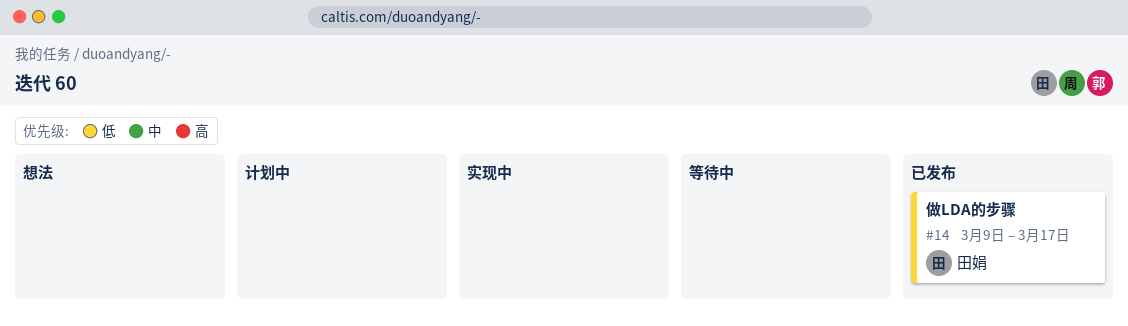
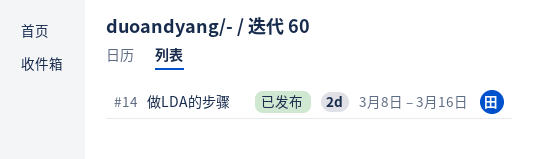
#14, start: Mar 9 -> Mar 8
#14, due: Mar 17 -> Mar 16

